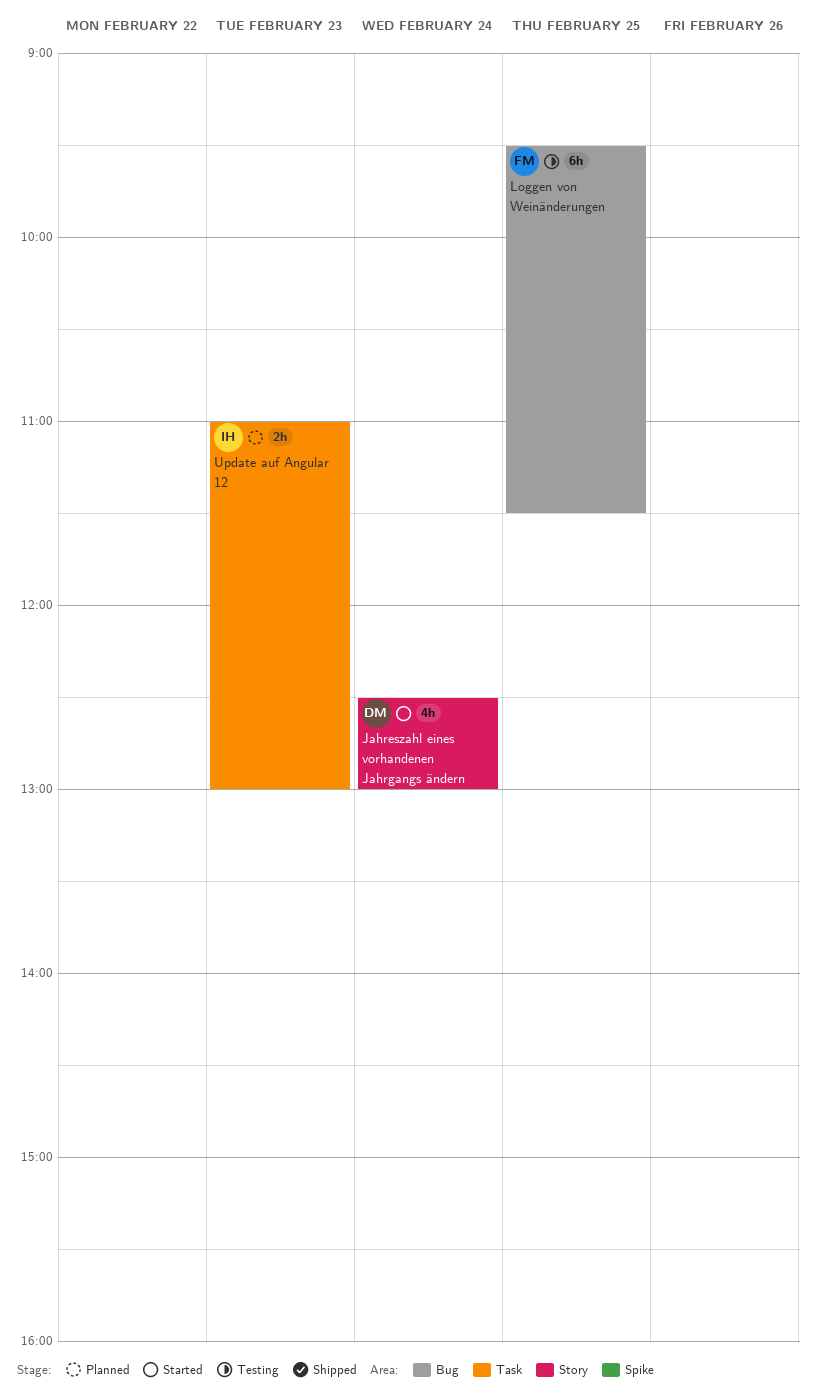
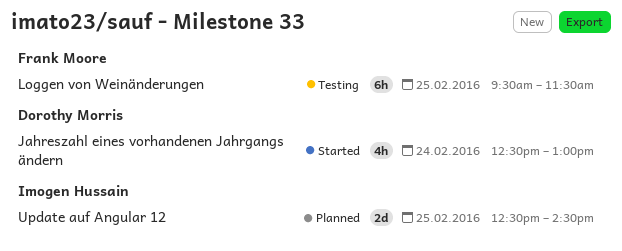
Update auf Angular 12, estimate: 2h -> 2d
Update auf Angular 12, day: Feb 23 -> Feb 25
Update auf Angular 12, begins: 11:00 -> 12:30
Update auf Angular 12, ends: 13:00 -> 14:30

